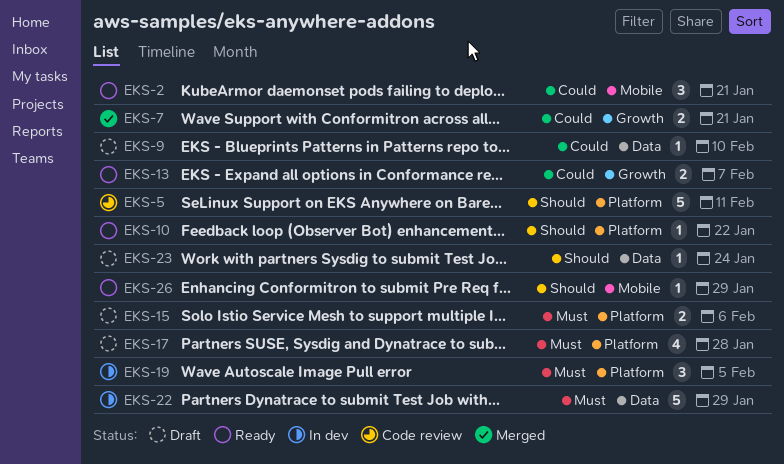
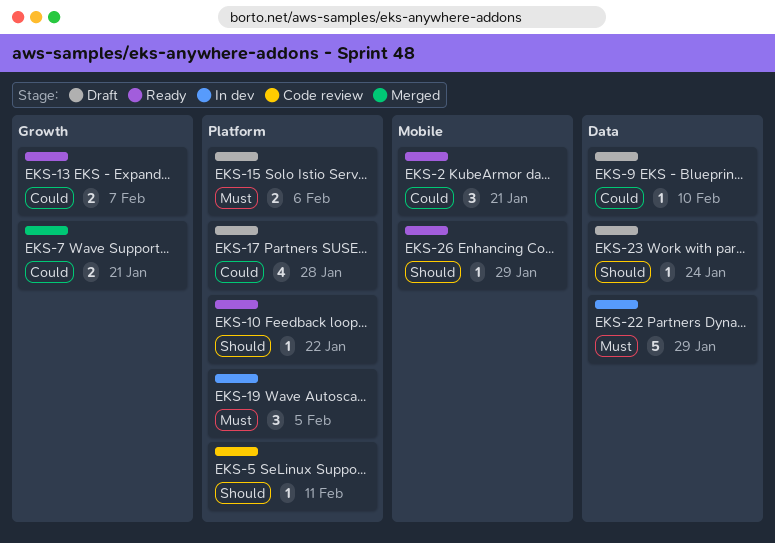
EKS-5, estimate: 5 -> 1
EKS-17, priority: Must -> Could

